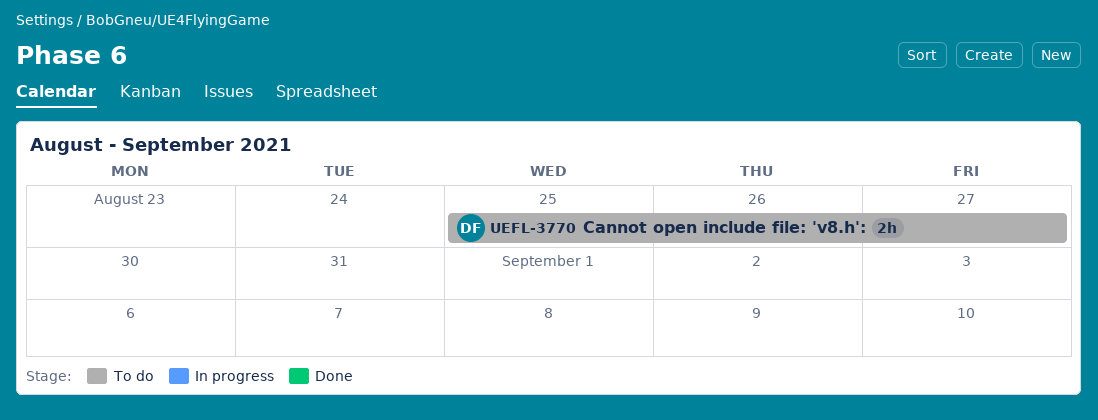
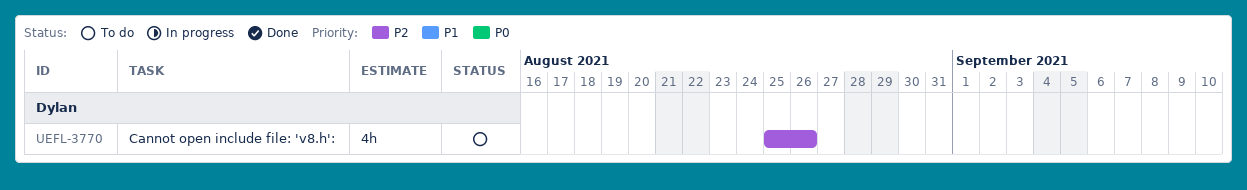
UEFL-3770, estimate: 2h -> 4h
UEFL-3770, due: Aug 27 -> Aug 26

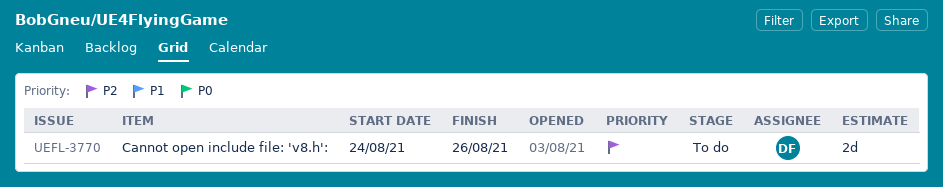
UEFL-3770, estimate: 4h -> 2d
UEFL-3770, start: Aug 25 -> Aug 24

